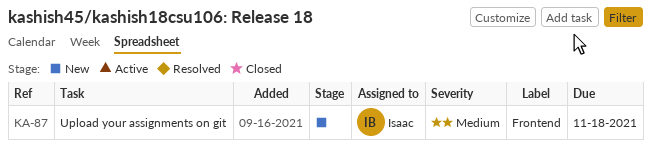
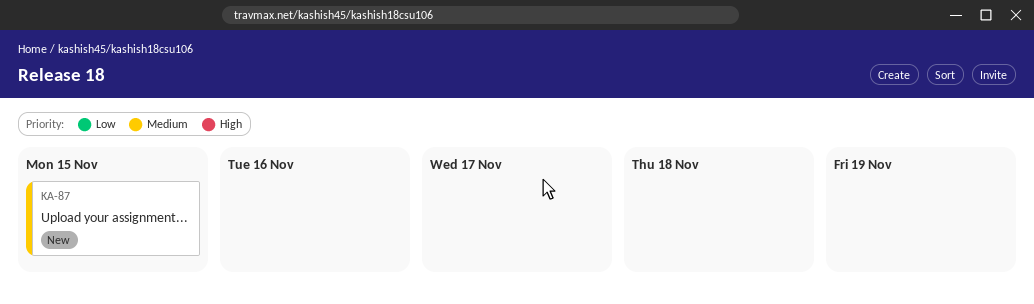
KA-87, due: Nov 18 -> Nov 15

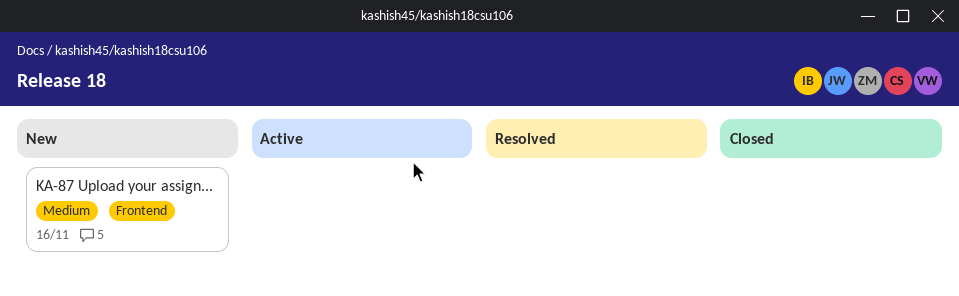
KA-87, due: Nov 15 -> Nov 16

